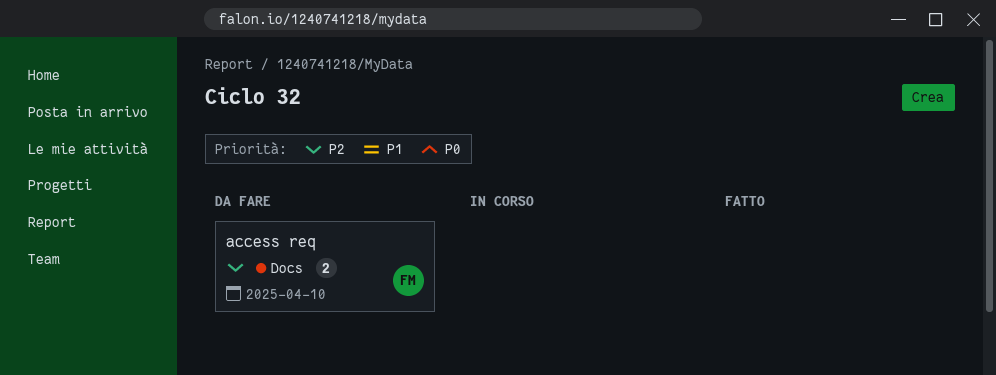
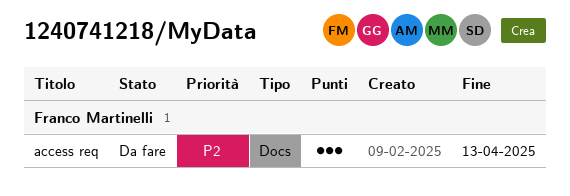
access req, estimate: 2 -> 3
access req, due: Apr 10 -> Apr 13

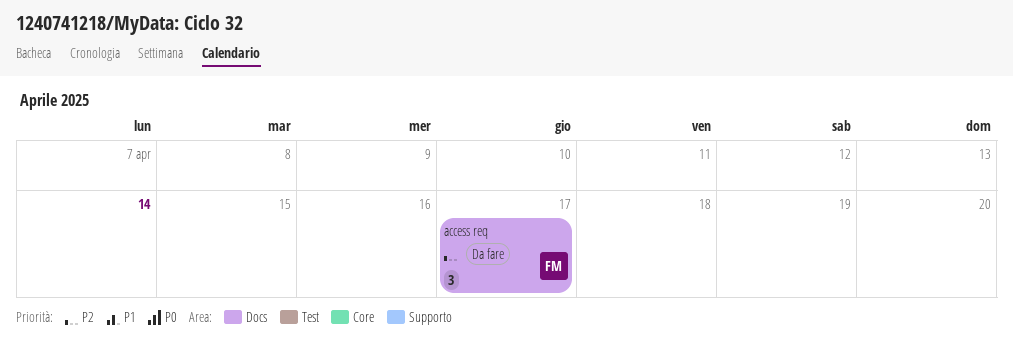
access req, due: Apr 13 -> Apr 17

